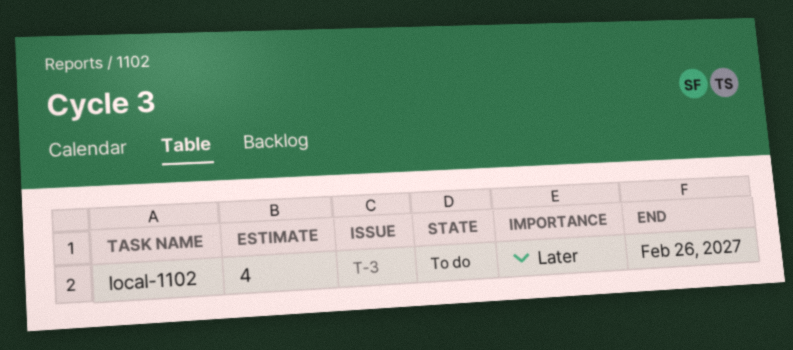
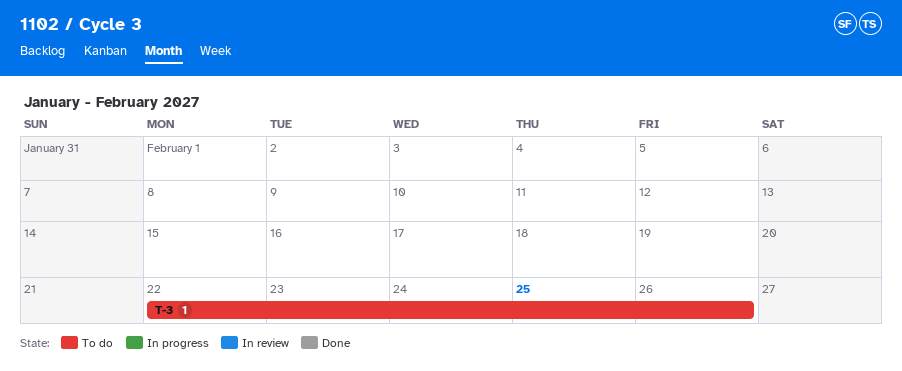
T-3, estimate: 4 -> 1

